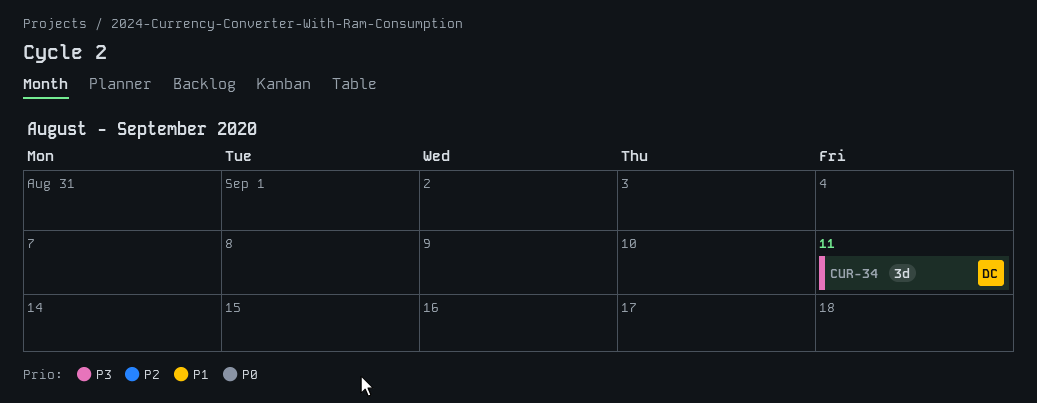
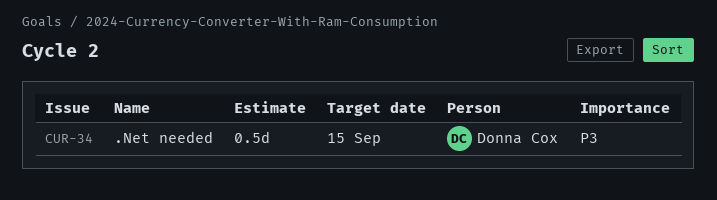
CUR-34, estimate: 3d -> 0.5d
CUR-34, due: Sep 11 -> Sep 15

